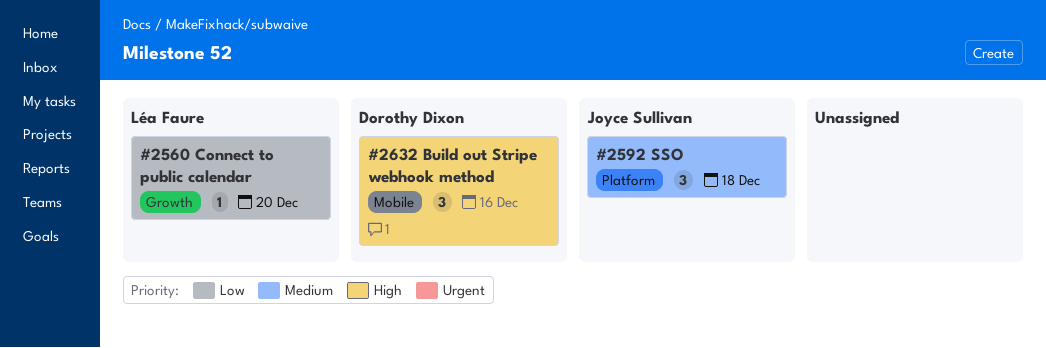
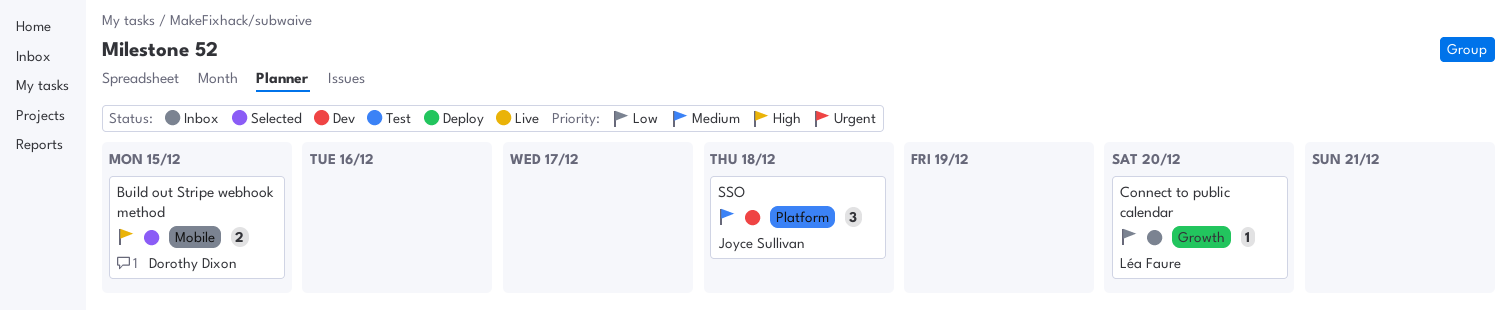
Build out Stripe webhook method, estimate: 3 -> 2
Build out Stripe webhook method, due: Dec 16 -> Dec 15

